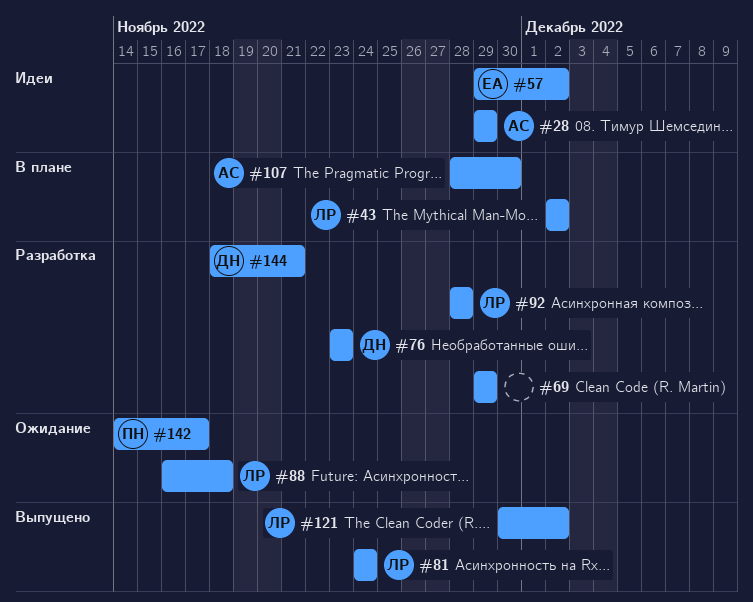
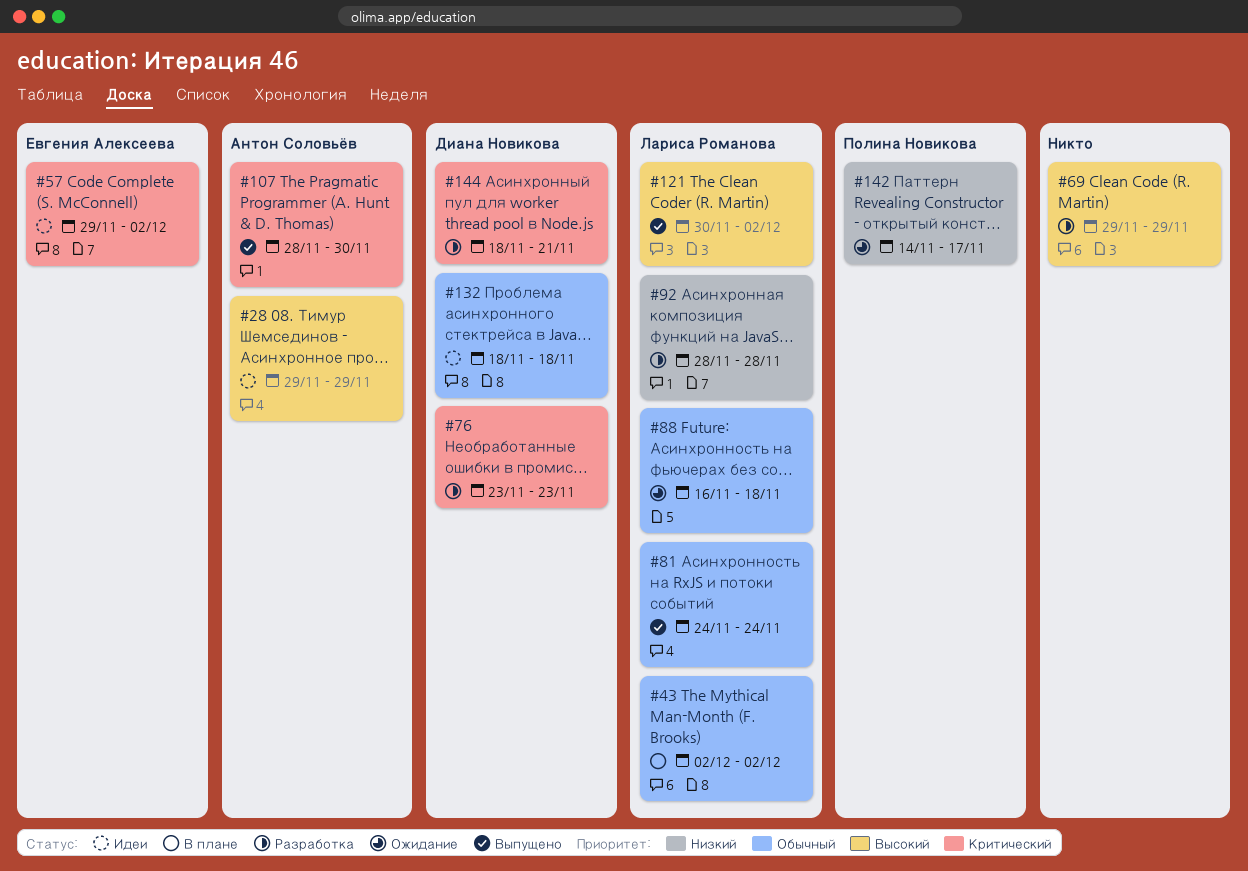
#107, status: В плане -> Выпущено
#132: none -> present

